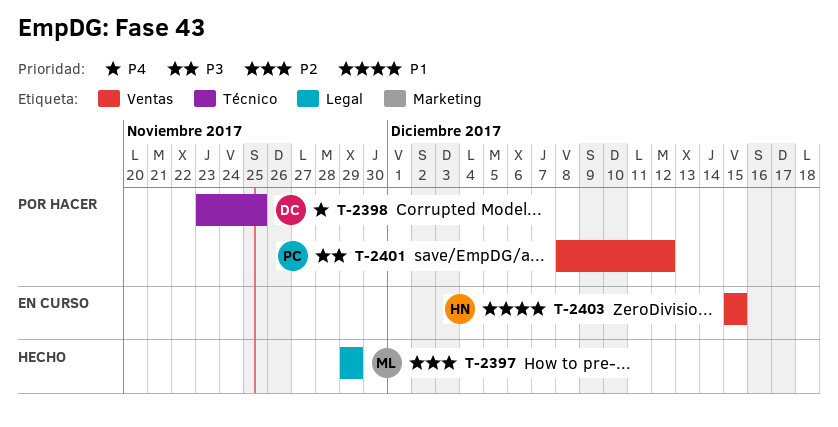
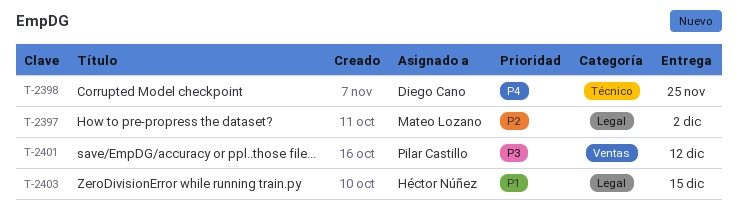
T-2397, due: Nov 29 -> Dec 2
T-2403, label: Ventas -> Legal

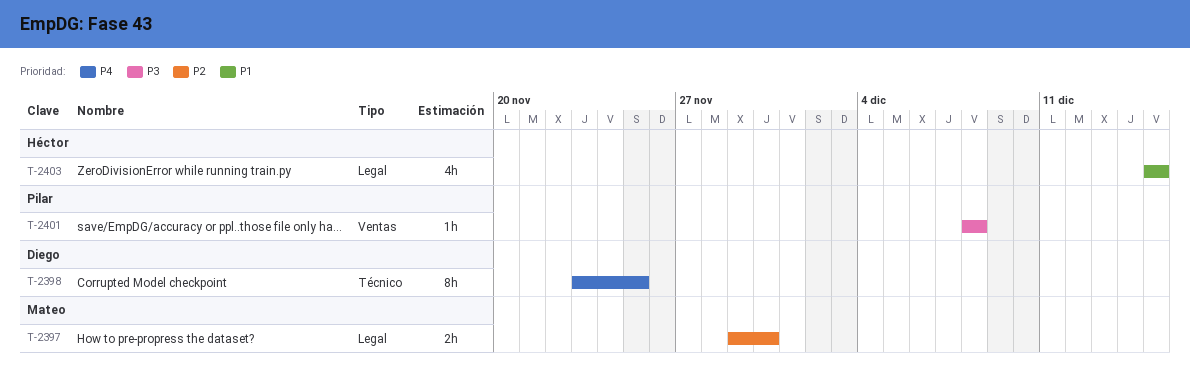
T-2397, due: Dec 2 -> Nov 30
T-2401, due: Dec 12 -> Dec 8

